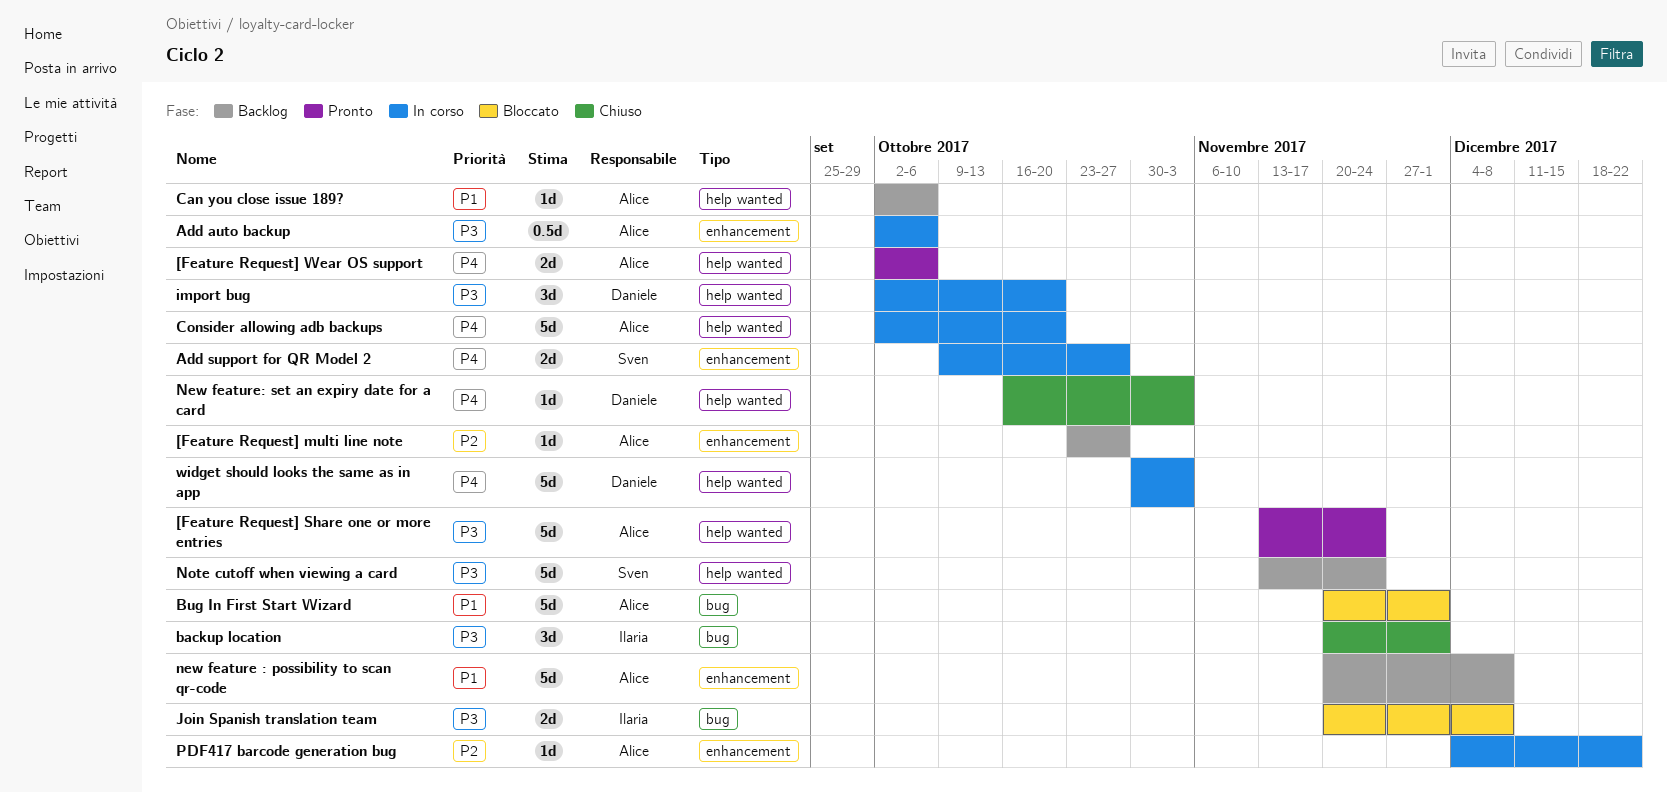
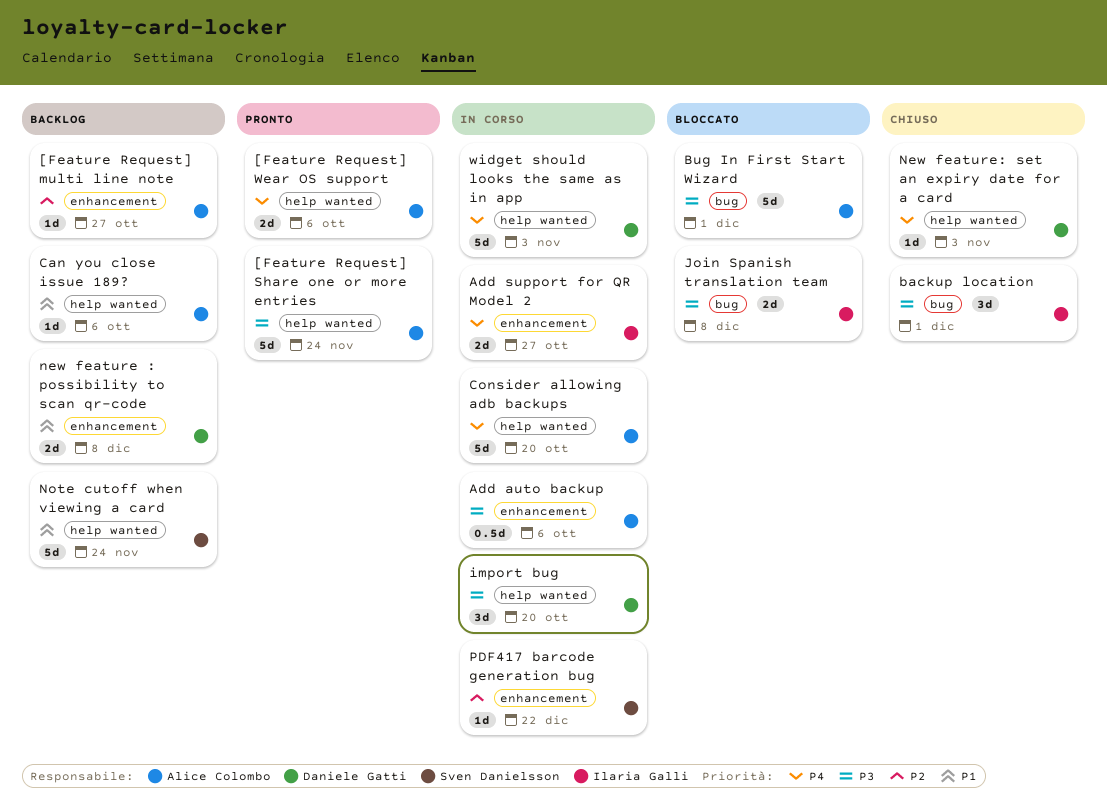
Add support for QR Model 2, owner: Sven Danielsson -> Ilaria Galli
Bug In First Start Wizard, priority: P1 -> P3
new feature : possibility to scan qr-code, owner: Alice Colombo -> Daniele Gatti
new feature : possibility to scan qr-code, estimate: 5d -> 2d
Note cutoff when viewing a card, priority: P3 -> P1
PDF417 barcode generation bug, owner: Alice Colombo -> Sven Danielsson

